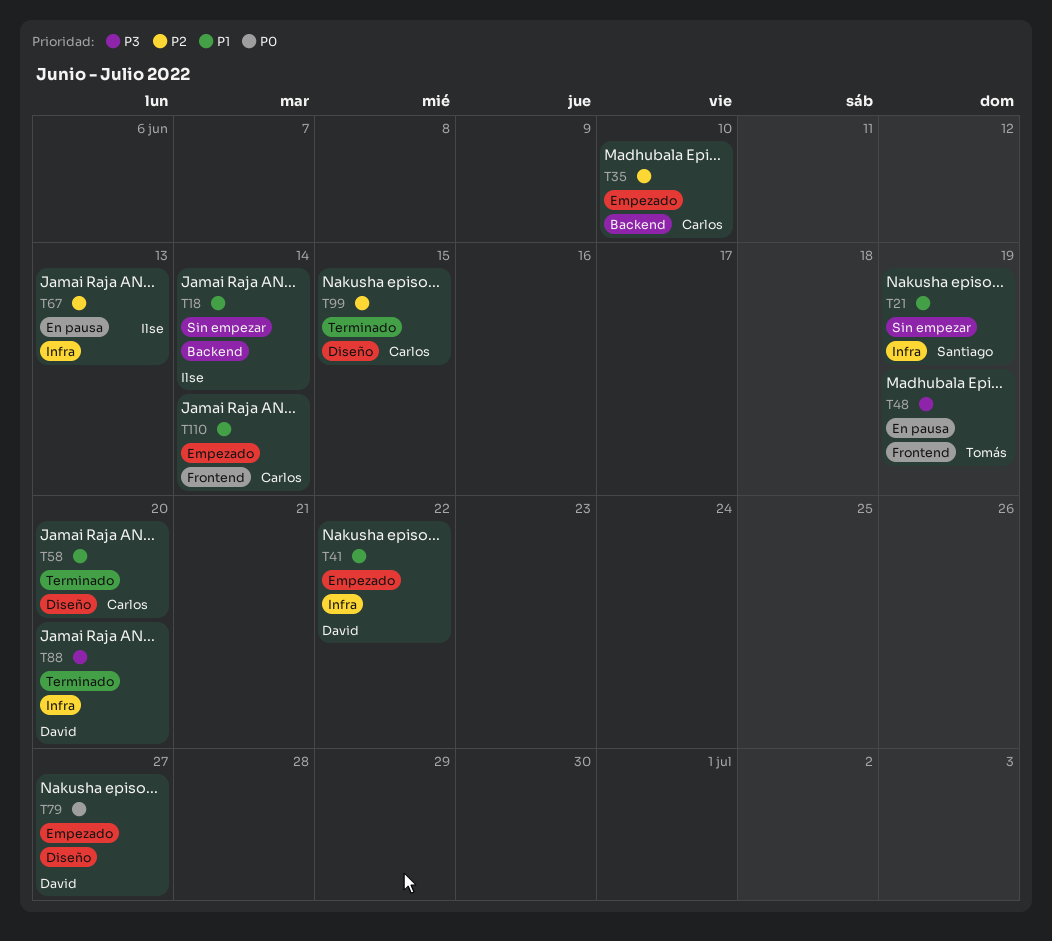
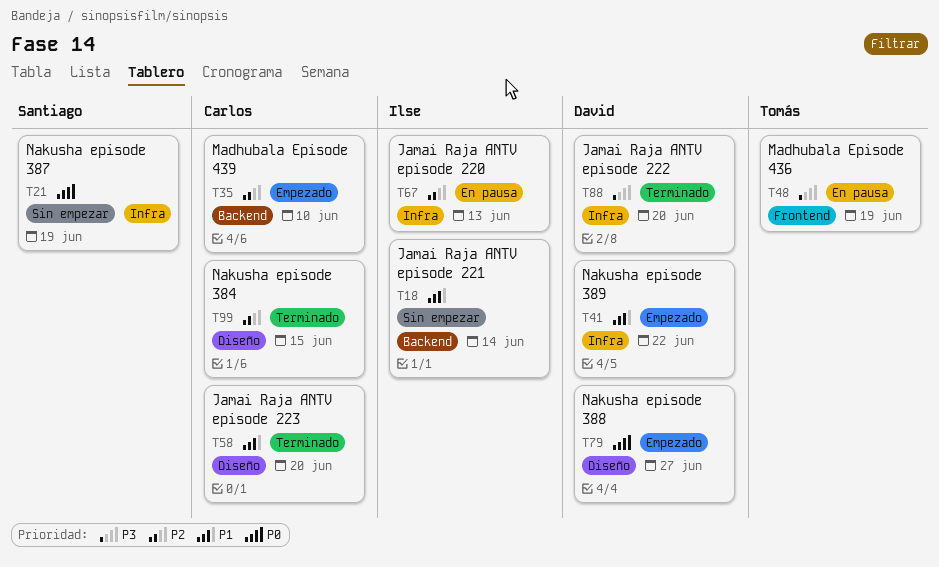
T21, priority: P1 -> P0
T110: present -> none

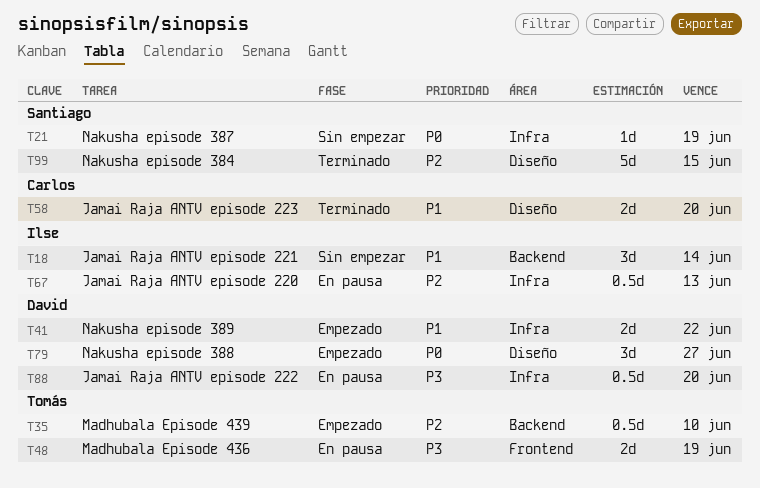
T35, owner: Carlos -> Tomás
T88, status: Terminado -> En pausa
T99, owner: Carlos -> Santiago

